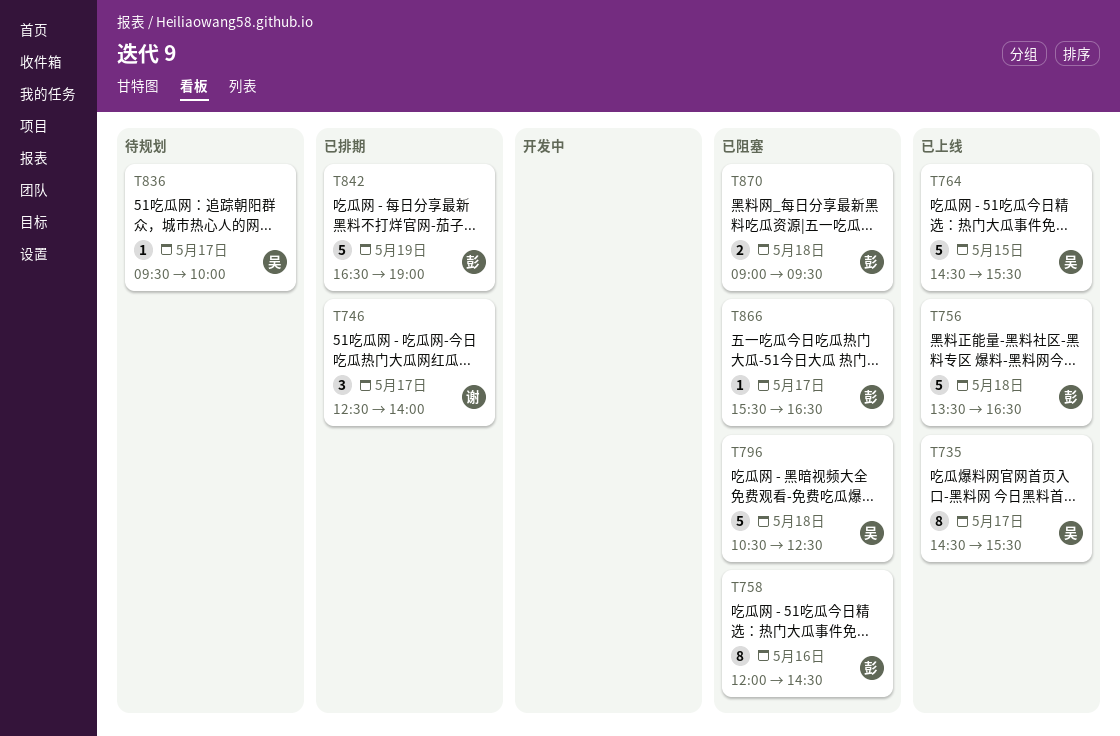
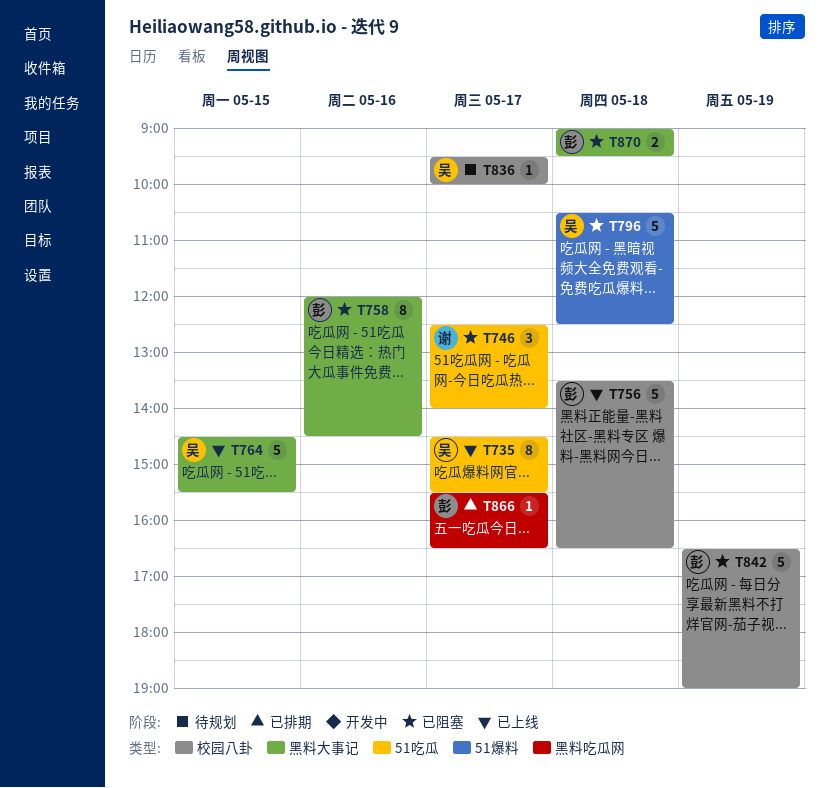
T746, status: 已排期 -> 已阻塞
T842, status: 已排期 -> 已阻塞
T866, status: 已阻塞 -> 已排期

